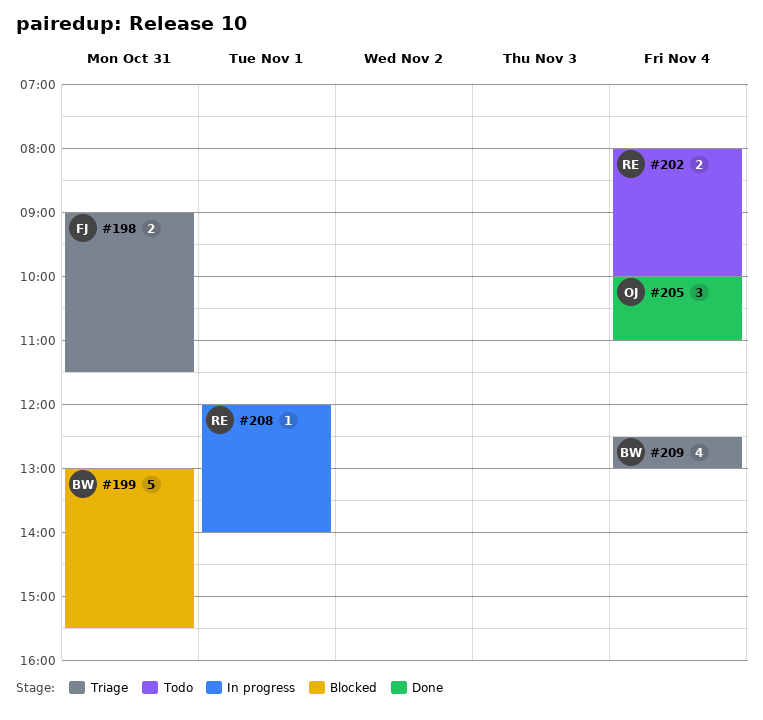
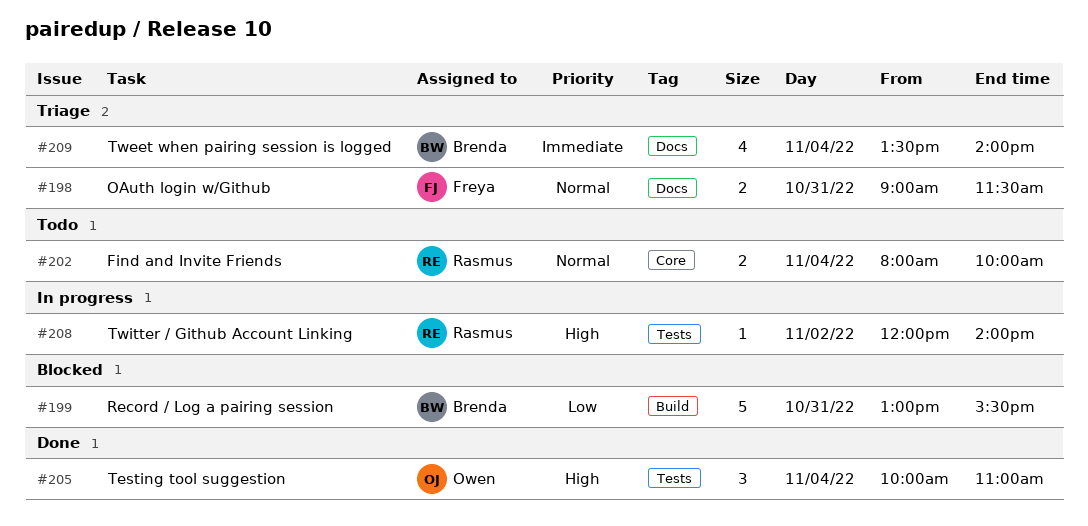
#208, day: Nov 1 -> Nov 2
#209, begins: 12:30 -> 13:30
#209, ends: 13:00 -> 14:00

